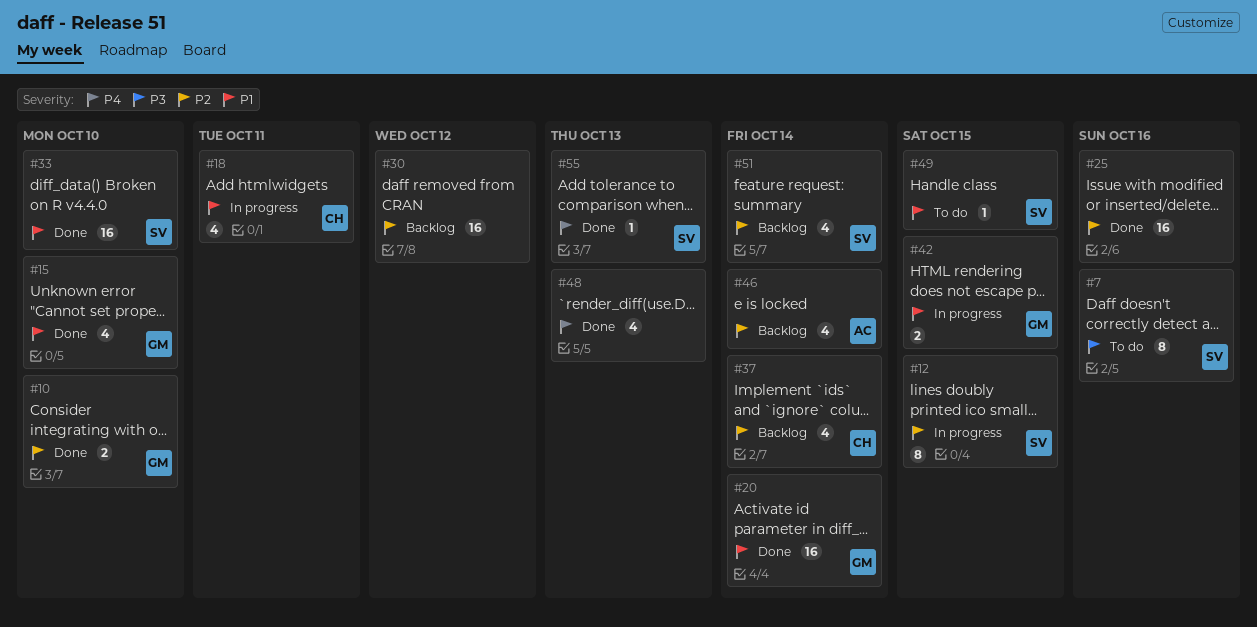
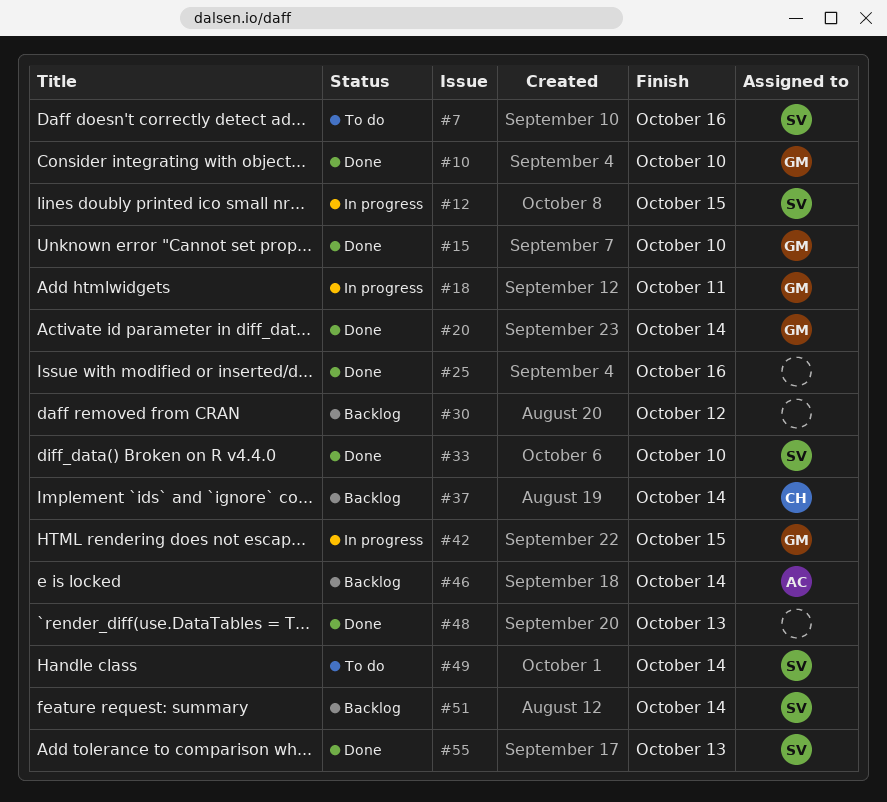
#18, owner: CH -> GM
#49, due: Oct 15 -> Oct 14

